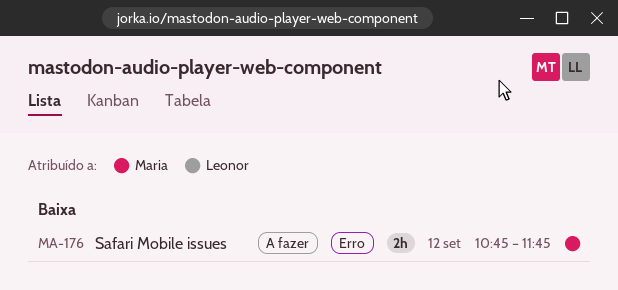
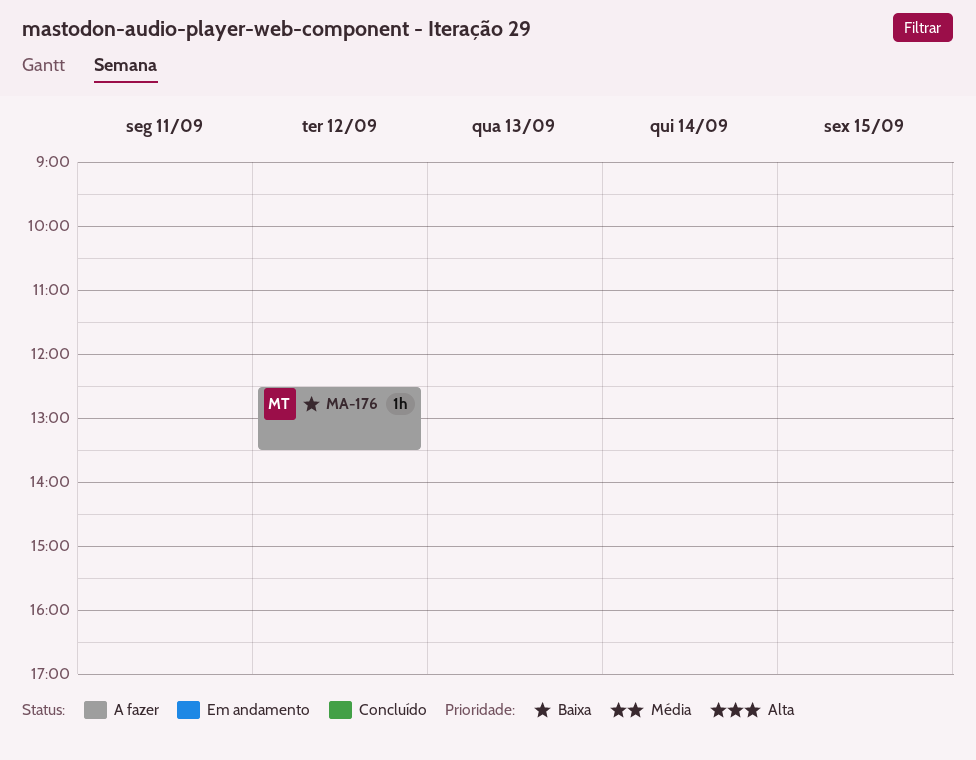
MA-176, estimate: 2h -> 1h
MA-176, begins: 10:45 -> 12:30
MA-176, ends: 11:45 -> 13:30

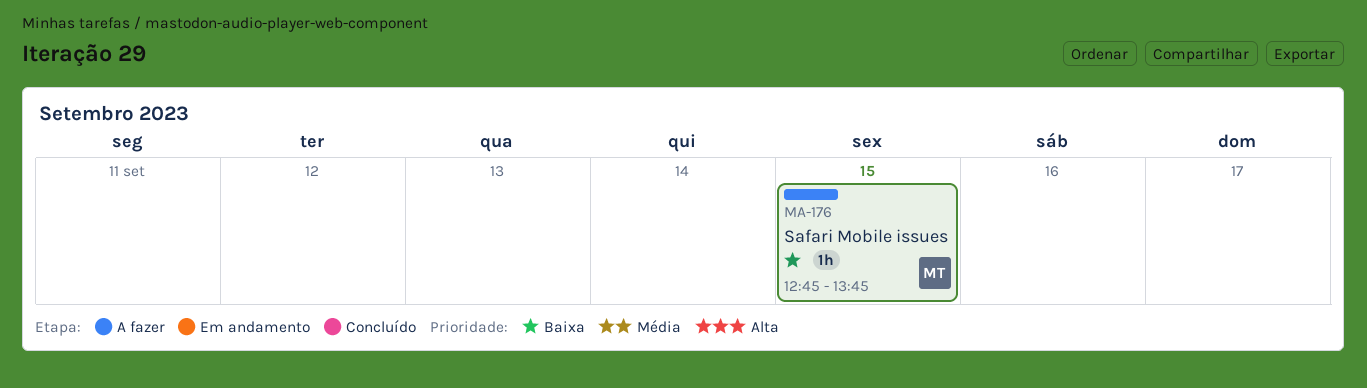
MA-176, day: Sep 12 -> Sep 15
MA-176, begins: 12:30 -> 12:45
MA-176, ends: 13:30 -> 13:45

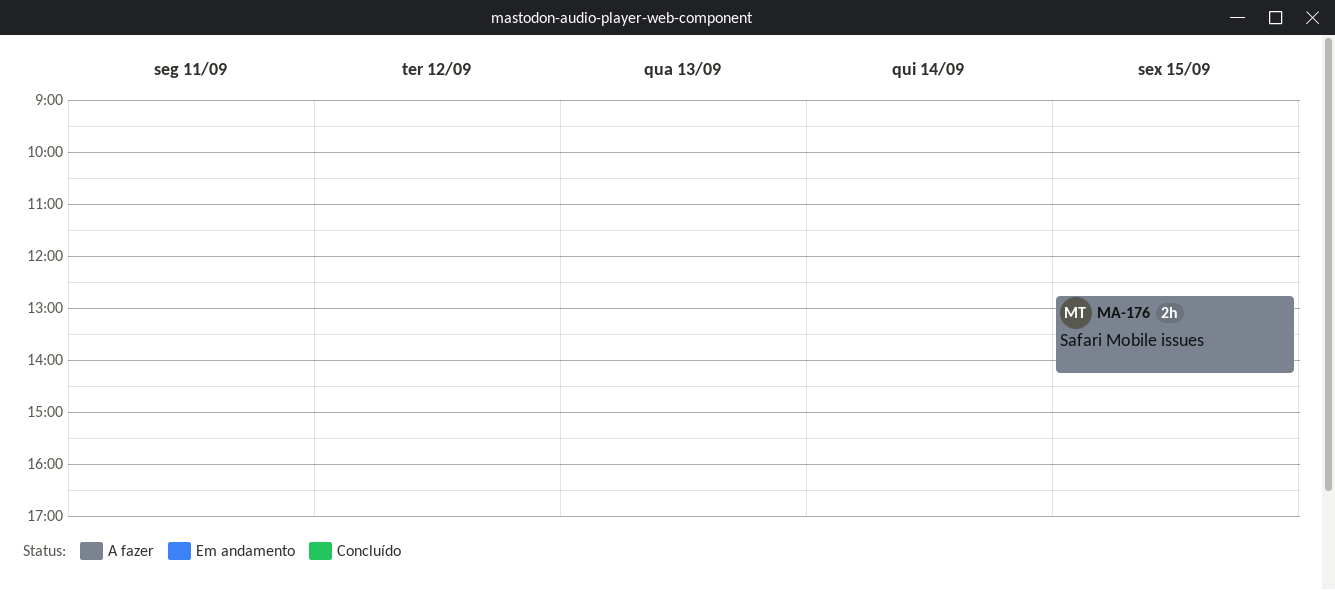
MA-176, estimate: 1h -> 2h
MA-176, ends: 13:45 -> 14:15

